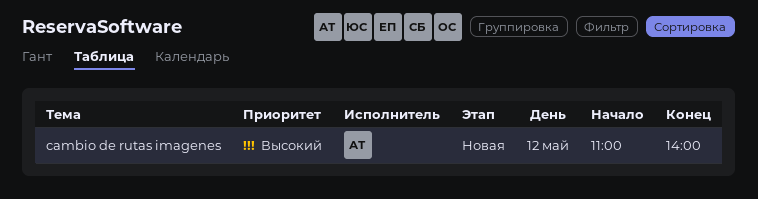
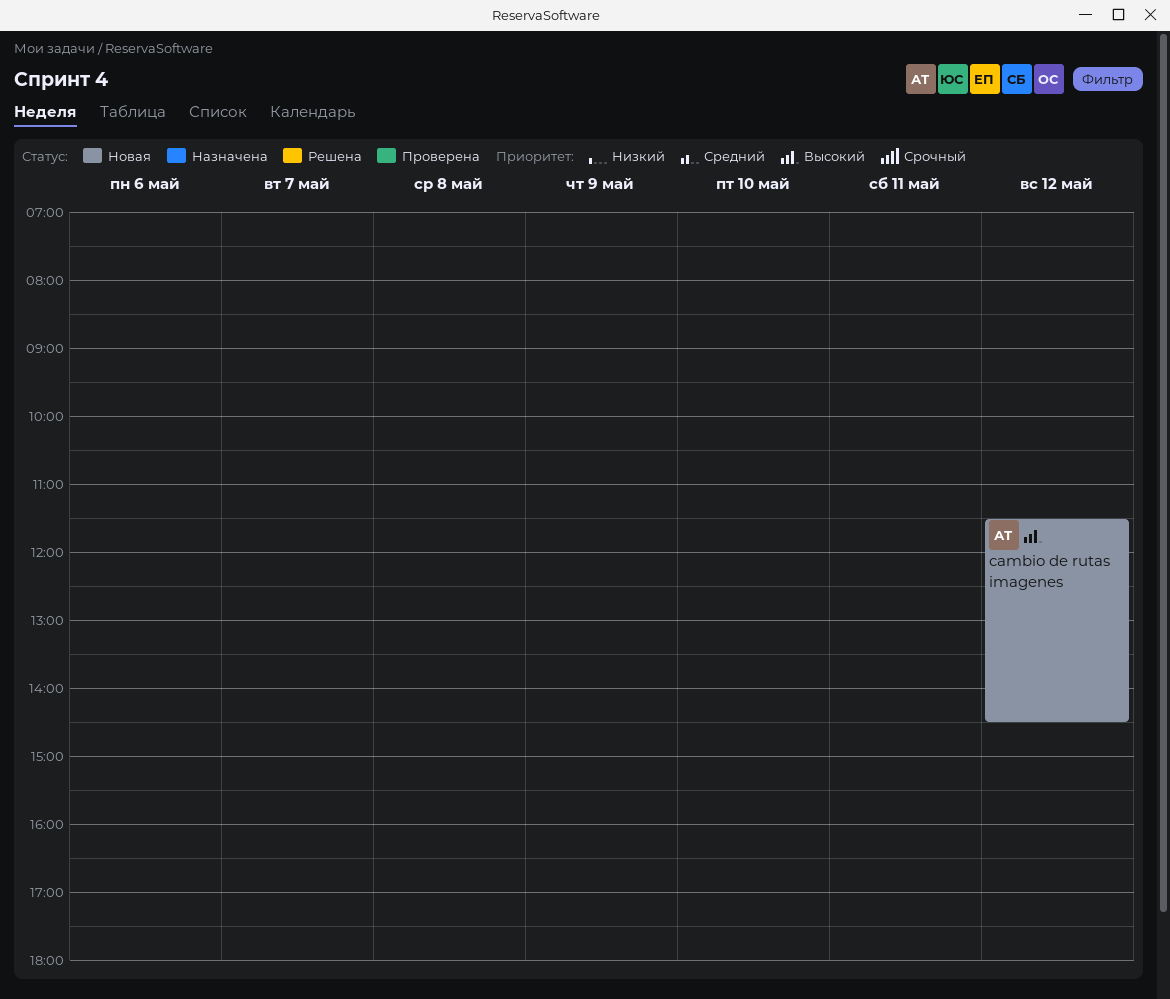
cambio de rutas imagenes, begins: 11:00 -> 11:30
cambio de rutas imagenes, ends: 14:00 -> 14:30

